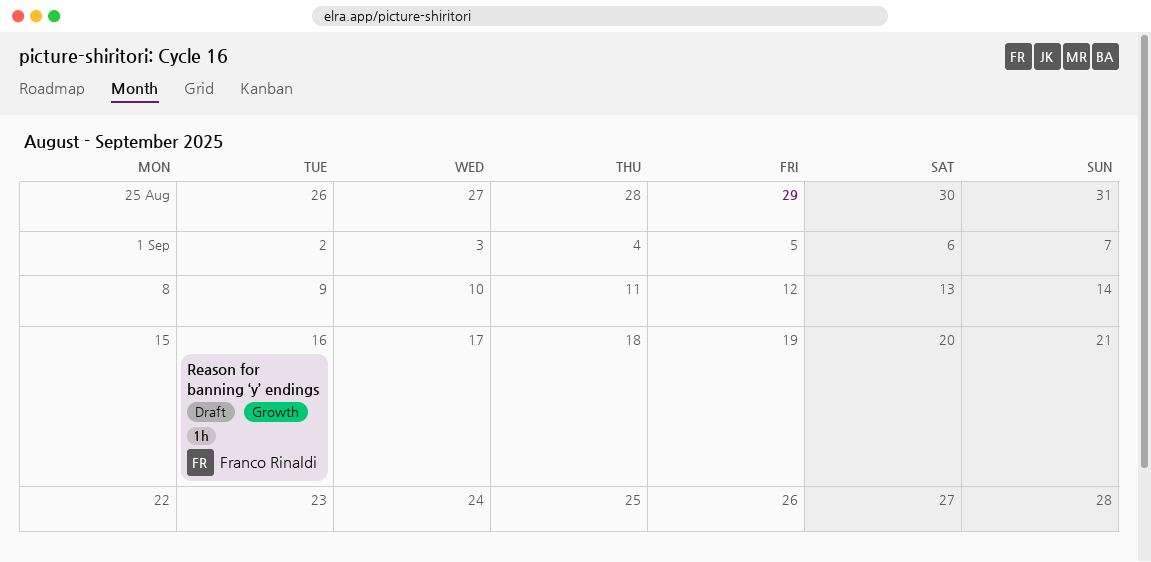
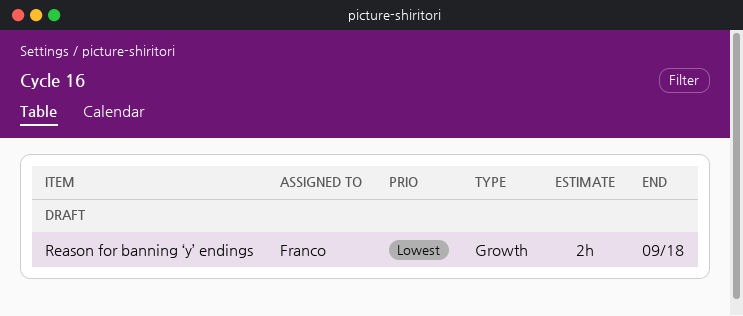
Reason for banning ‘y’ endings, estimate: 1h -> 2h
Reason for banning ‘y’ endings, due: Sep 16 -> Sep 18

